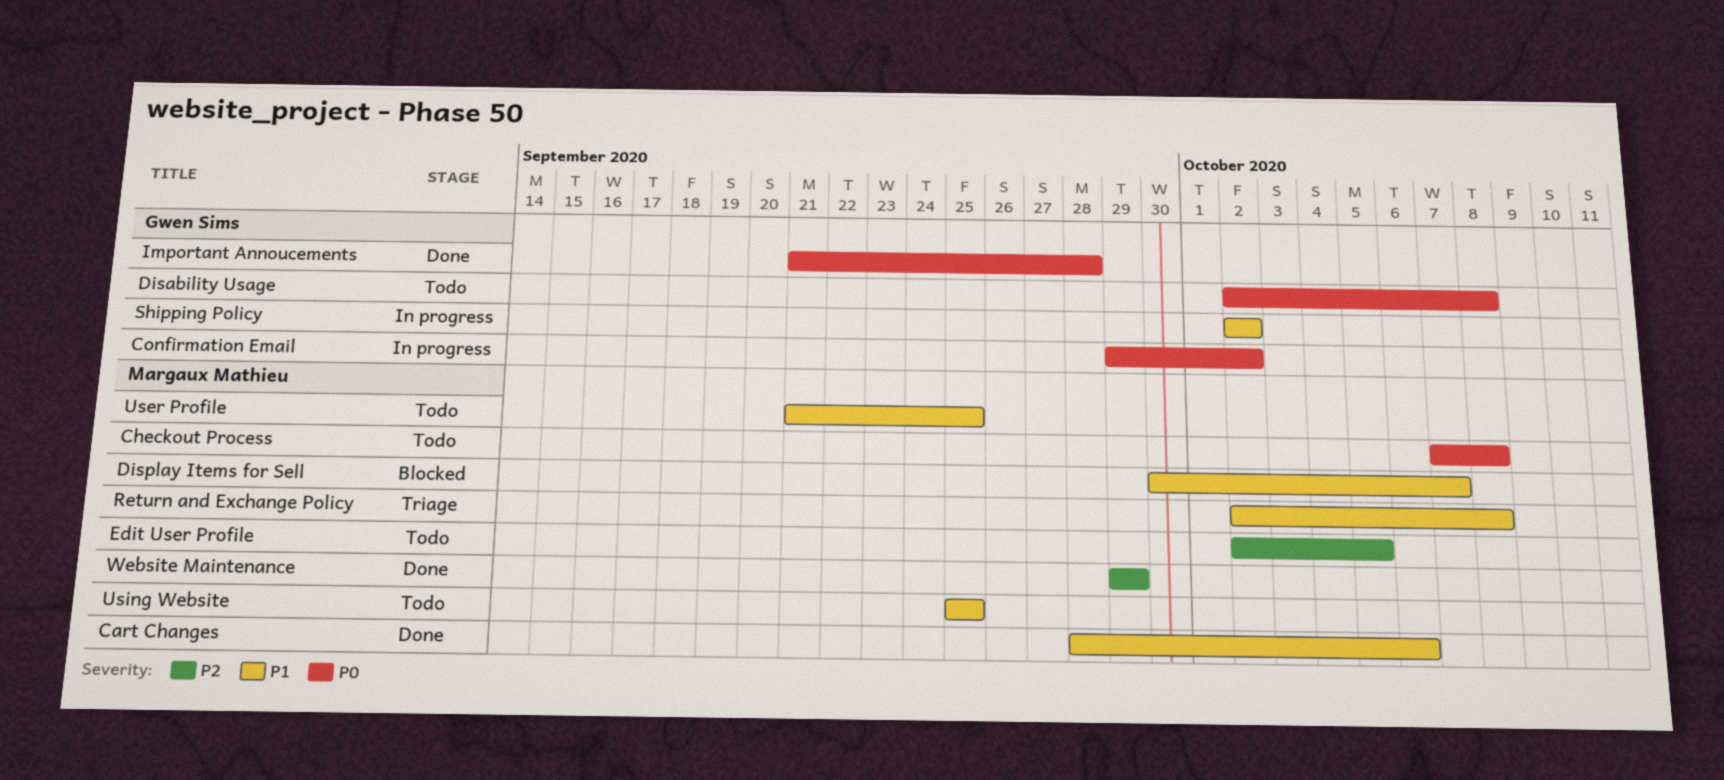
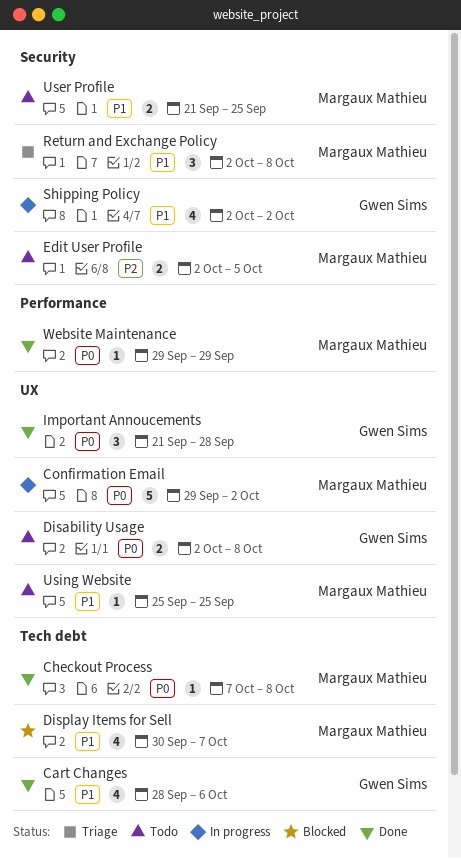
Cart Changes, owner: Margaux Mathieu -> Gwen Sims
Checkout Process, status: Todo -> Done
Confirmation Email, owner: Gwen Sims -> Margaux Mathieu
Website Maintenance, priority: P2 -> P0

